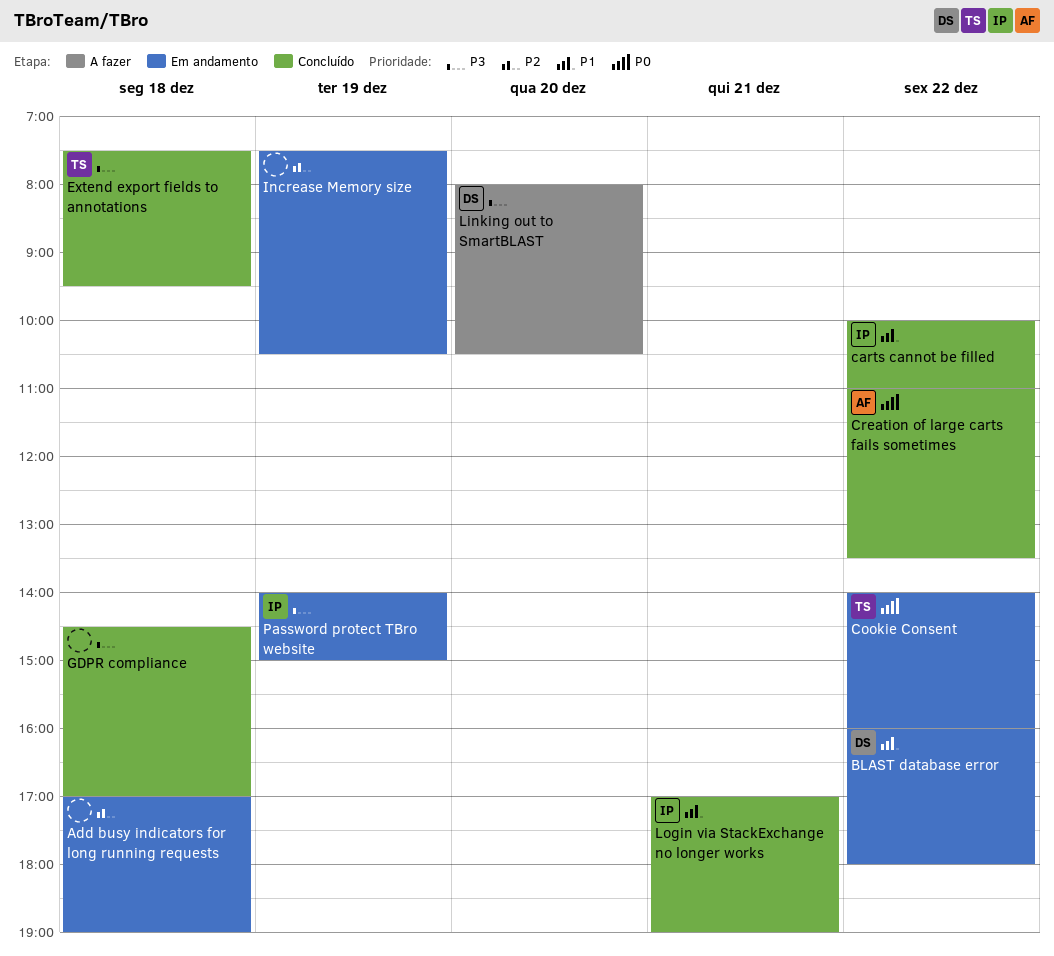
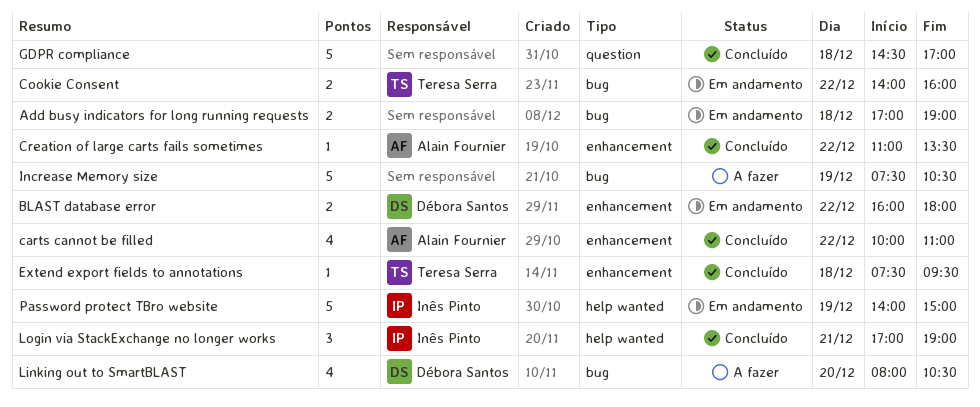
carts cannot be filled, owner: Inês Pinto -> Alain Fournier
Increase Memory size, status: Em andamento -> A fazer

